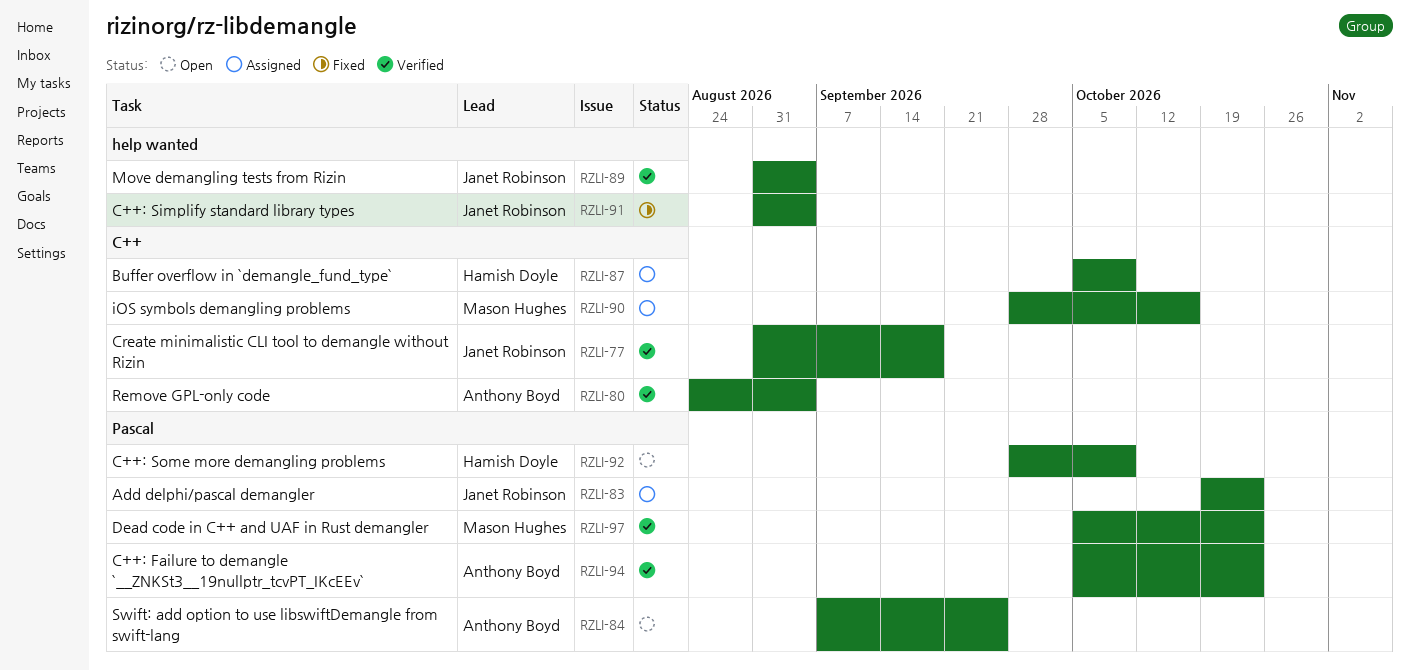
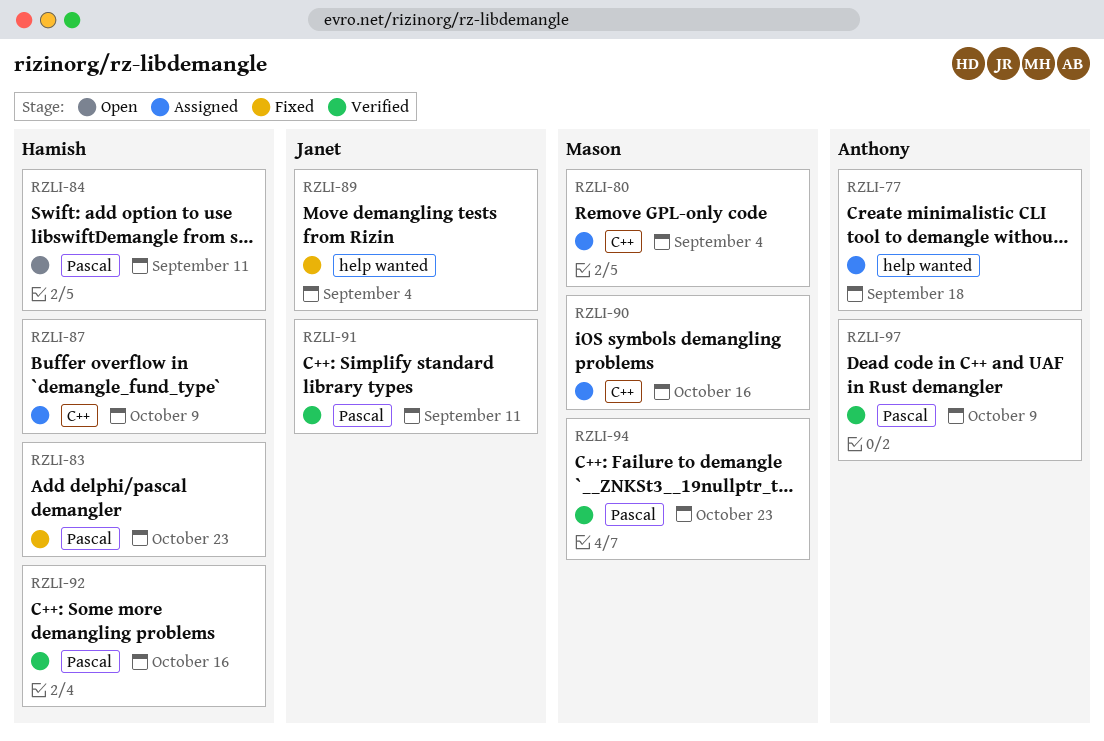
RZLI-77, status: Verified -> Assigned
RZLI-77, owner: Janet Robinson -> Anthony Boyd
RZLI-77, label: C++ -> help wanted
RZLI-80, status: Verified -> Assigned
RZLI-80, owner: Anthony Boyd -> Mason Hughes
RZLI-83, status: Assigned -> Fixed
RZLI-83, owner: Janet Robinson -> Hamish Doyle
RZLI-84, owner: Anthony Boyd -> Hamish Doyle
RZLI-84, due: Sep 25 -> Sep 11
RZLI-89, status: Verified -> Fixed
RZLI-91, status: Fixed -> Verified
RZLI-91, label: help wanted -> Pascal
RZLI-91, due: Sep 4 -> Sep 11
RZLI-92, status: Open -> Verified
RZLI-92, due: Oct 9 -> Oct 16
RZLI-94, owner: Anthony Boyd -> Mason Hughes
RZLI-97, owner: Mason Hughes -> Anthony Boyd
RZLI-97, due: Oct 23 -> Oct 9

